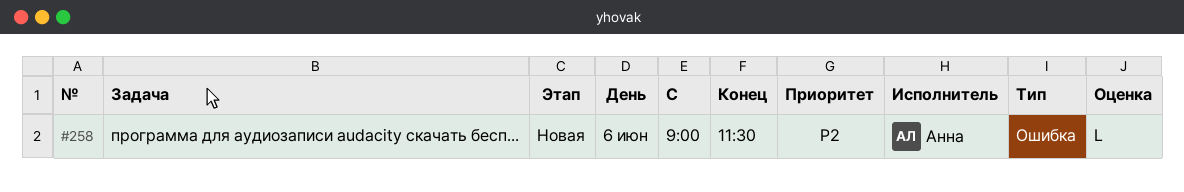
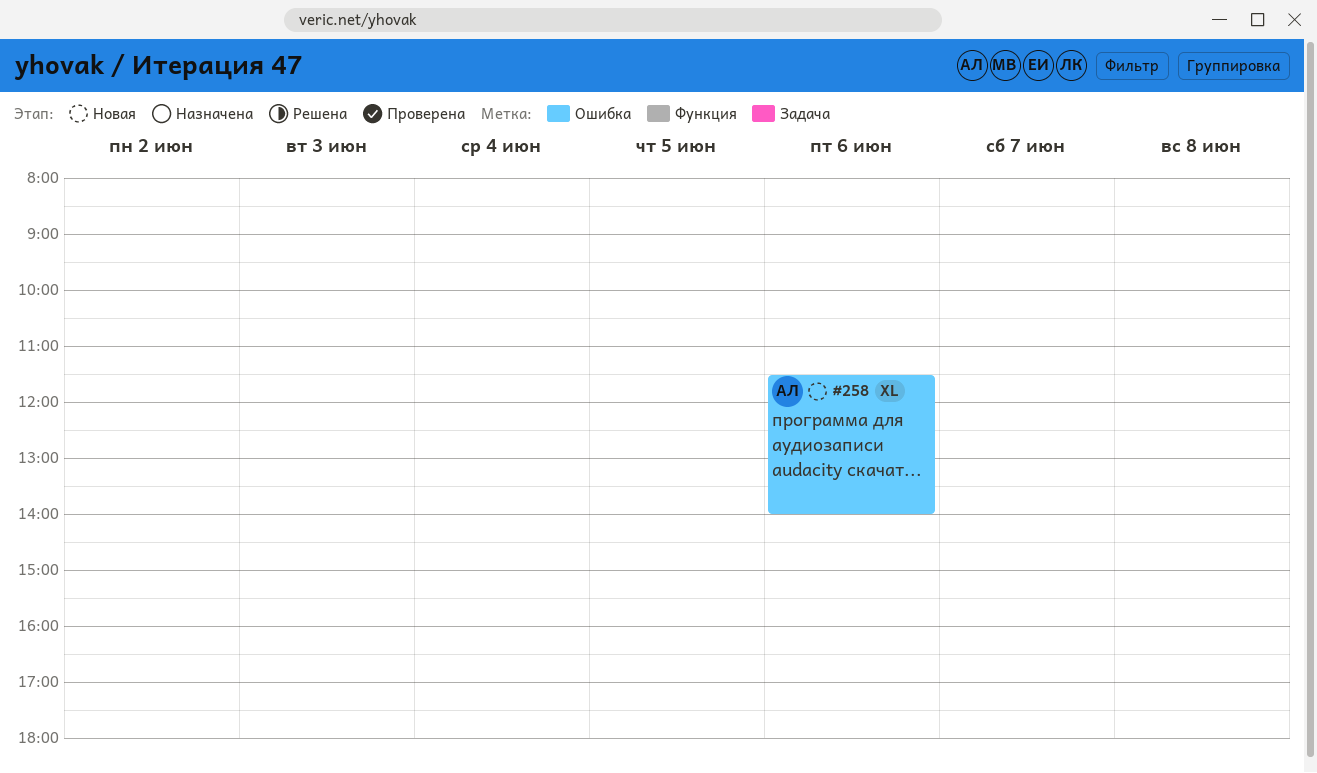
#258, estimate: L -> XL
#258, begins: 09:00 -> 11:30
#258, ends: 11:30 -> 14:00

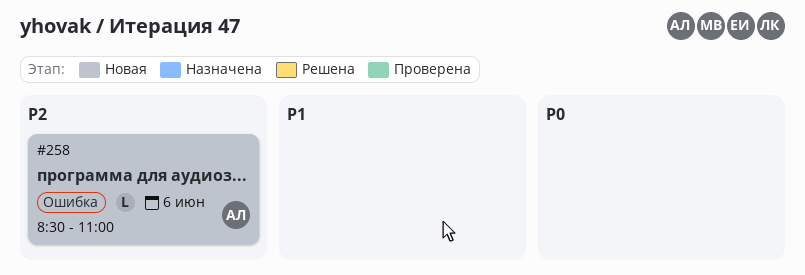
#258, estimate: XL -> L
#258, begins: 11:30 -> 08:30
#258, ends: 14:00 -> 11:00

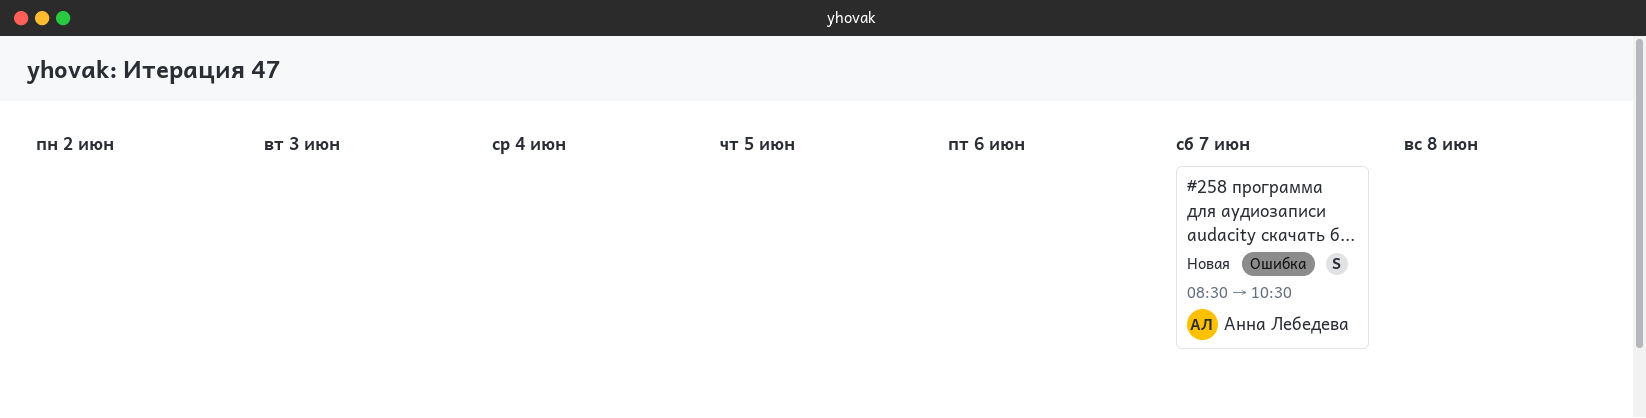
#258, estimate: L -> S
#258, day: Jun 6 -> Jun 7
#258, ends: 11:00 -> 10:30

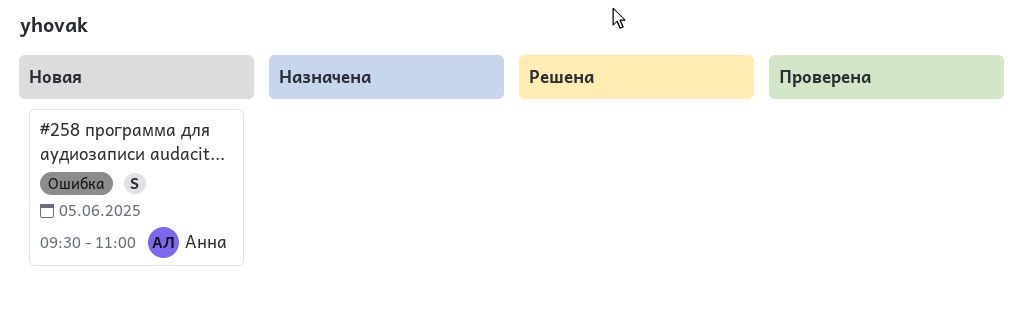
#258, day: Jun 7 -> Jun 5
#258, begins: 08:30 -> 09:30
#258, ends: 10:30 -> 11:00

